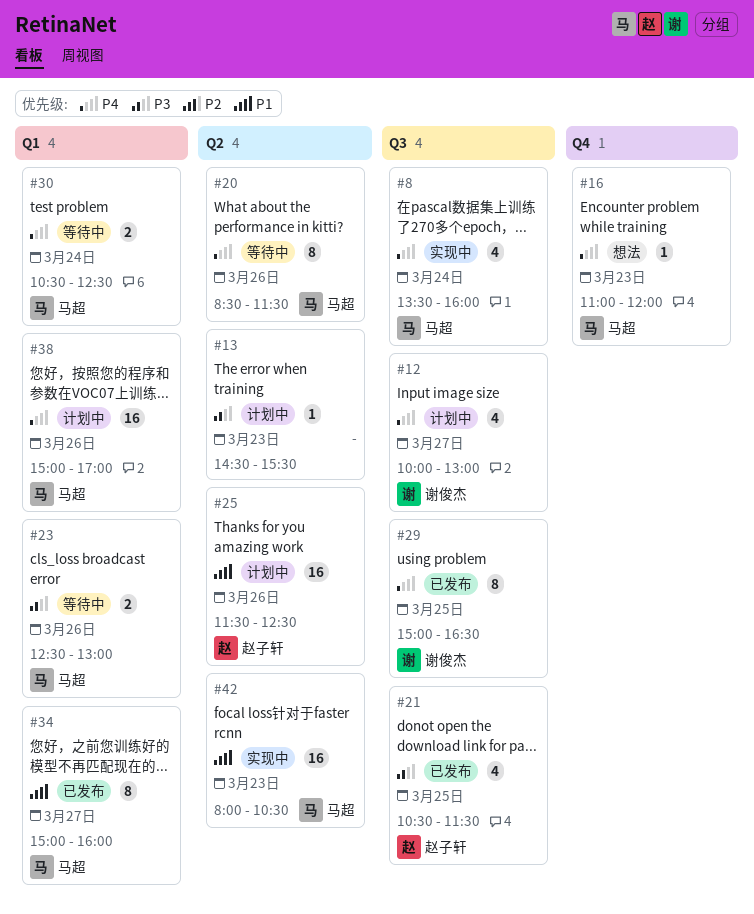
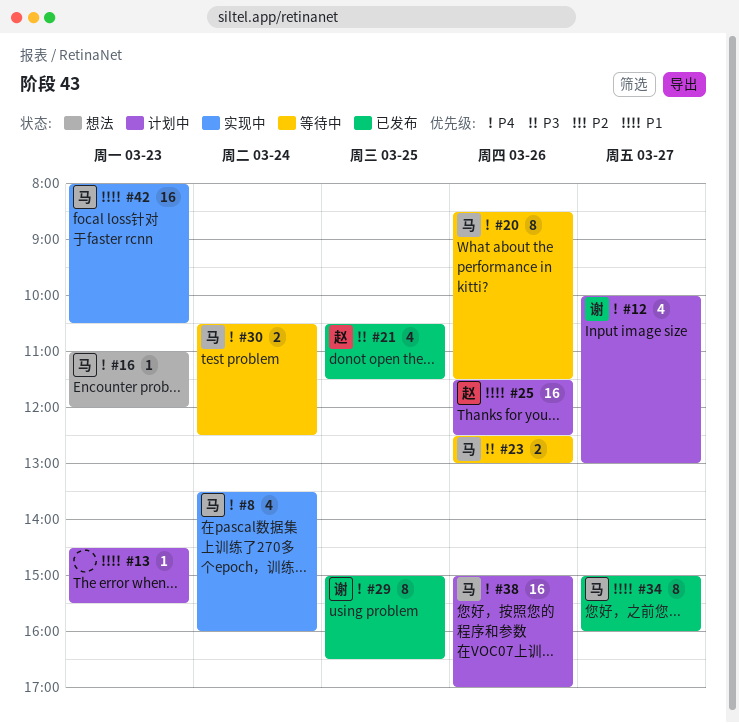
#13, priority: P3 -> P1

